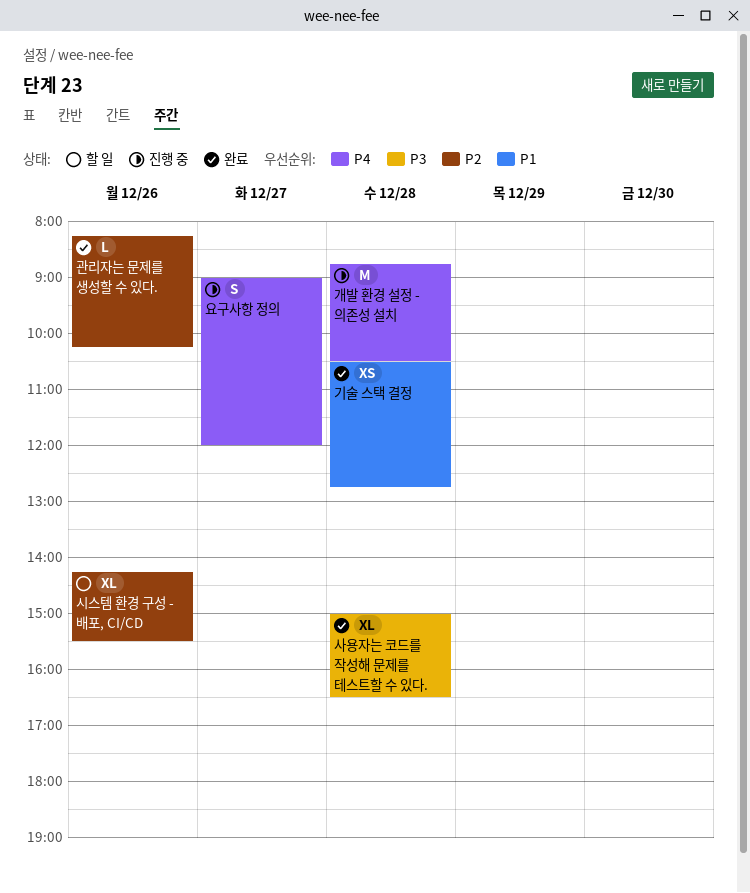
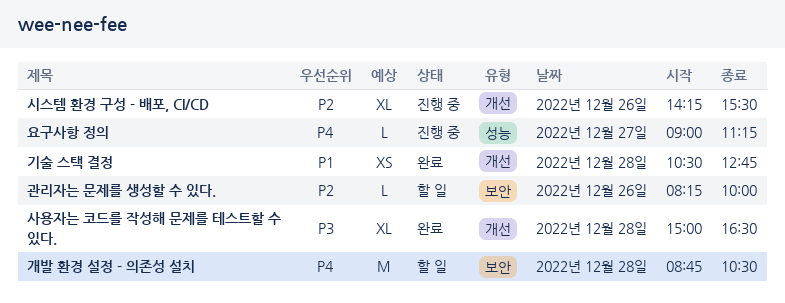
개발 환경 설정 - 의존성 설치, status: 진행 중 -> 할 일
관리자는 문제를 생성할 수 있다., status: 완료 -> 할 일
관리자는 문제를 생성할 수 있다., ends: 10:15 -> 10:00
시스템 환경 구성 - 배포, CI/CD, status: 할 일 -> 진행 중
요구사항 정의, estimate: S -> L
요구사항 정의, ends: 12:00 -> 11:15

